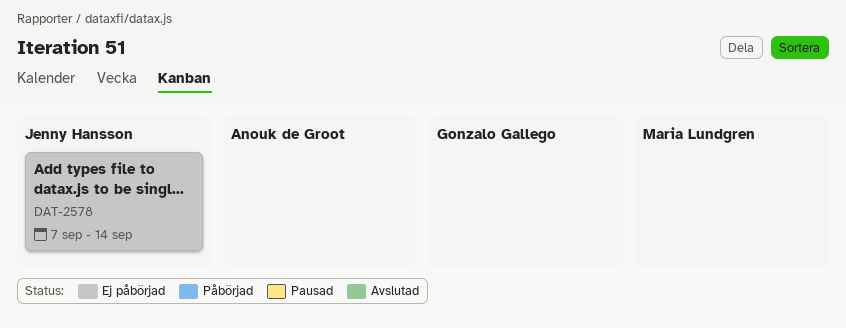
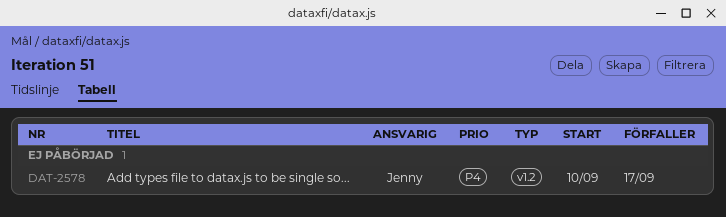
DAT-2578, start: Sep 7 -> Sep 10
DAT-2578, due: Sep 14 -> Sep 17

